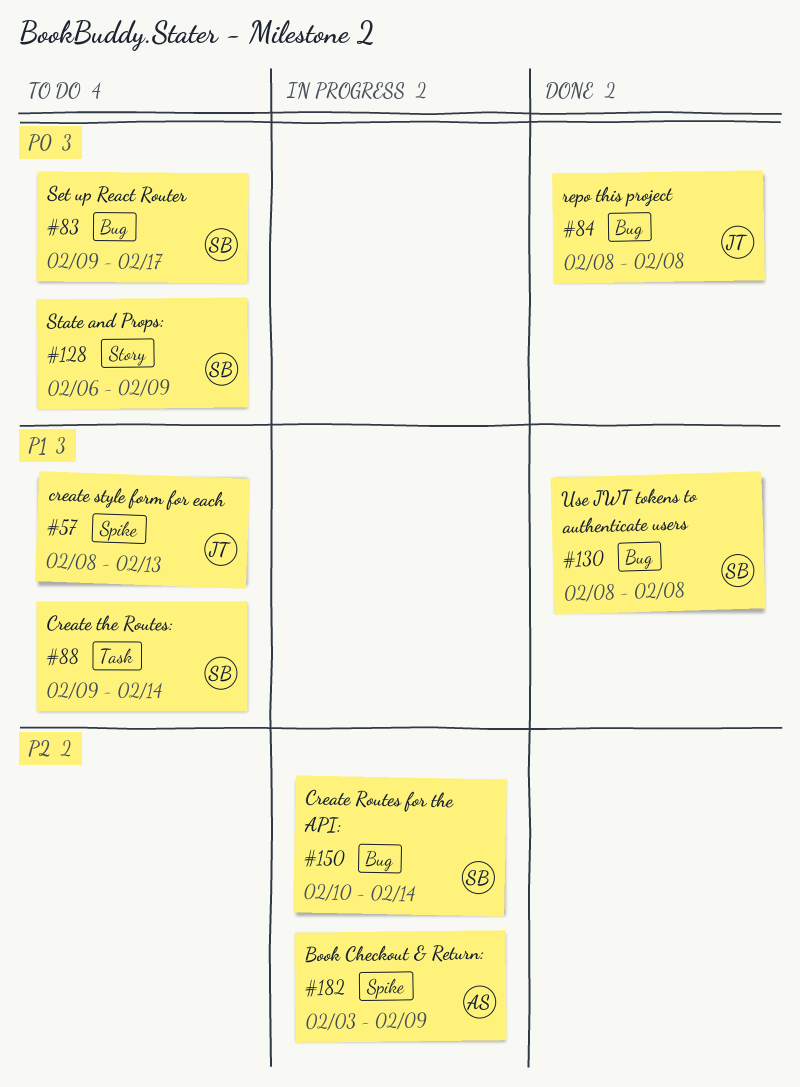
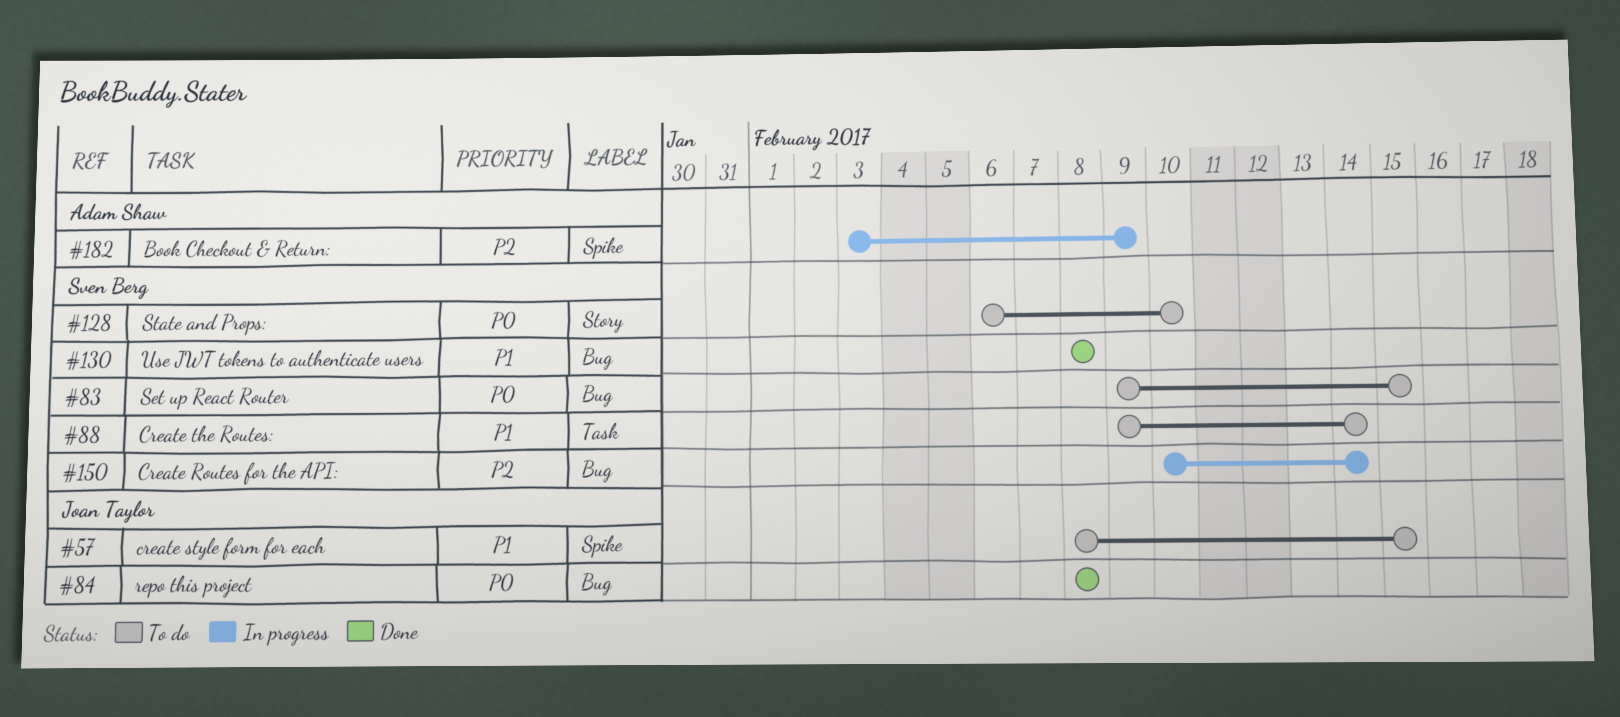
#57, due: Feb 13 -> Feb 15
#83, due: Feb 17 -> Feb 15
#128, due: Feb 9 -> Feb 10

